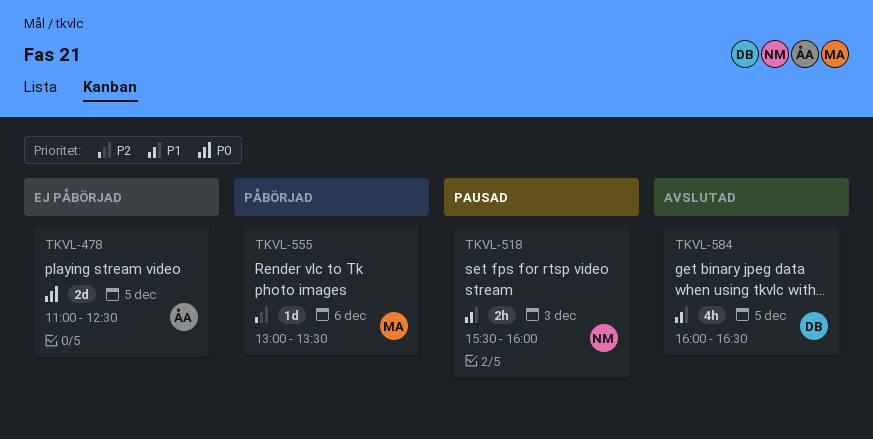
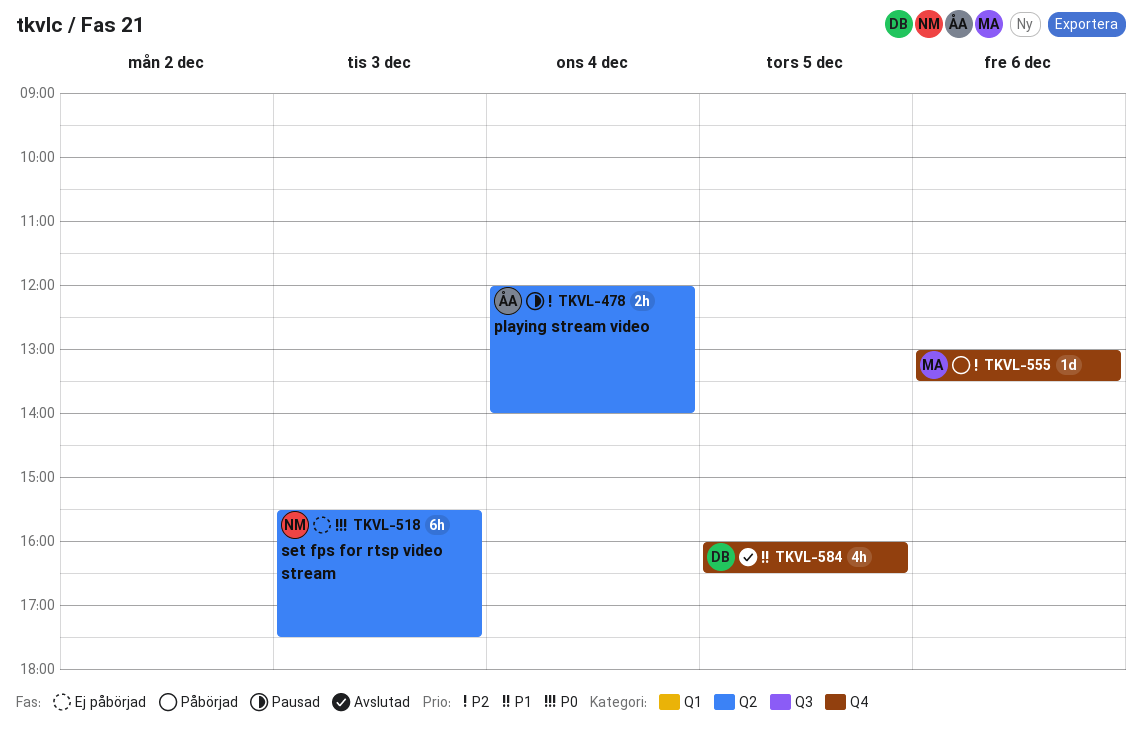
TKVL-478, status: Ej påbörjad -> Pausad
TKVL-478, priority: P0 -> P2
TKVL-478, estimate: 2d -> 2h
TKVL-478, day: Dec 5 -> Dec 4
TKVL-478, begins: 11:00 -> 12:00
TKVL-478, ends: 12:30 -> 14:00
TKVL-518, status: Pausad -> Ej påbörjad
TKVL-518, priority: P1 -> P0
TKVL-518, estimate: 2h -> 6h
TKVL-518, ends: 16:00 -> 17:30

